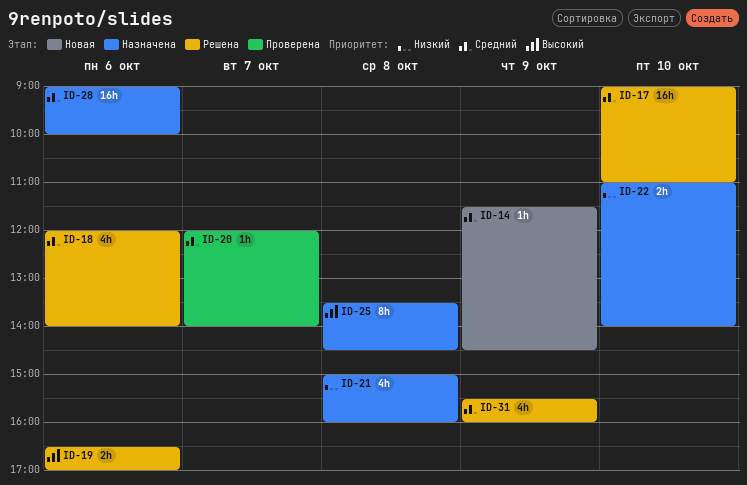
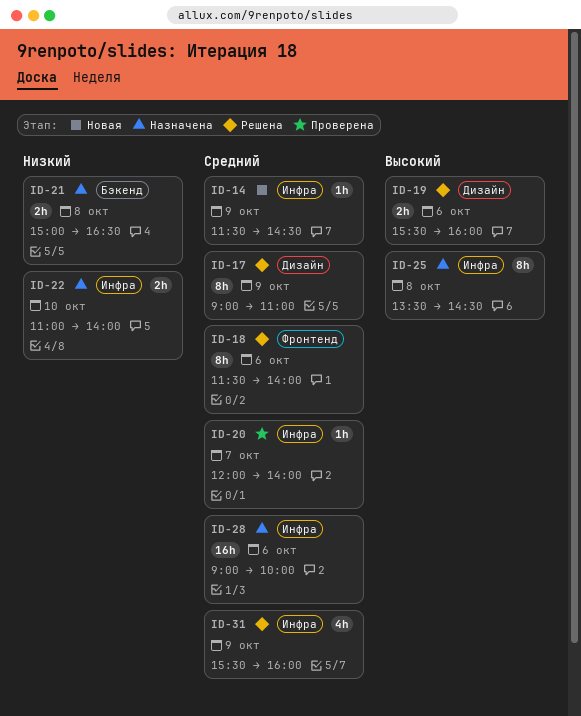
ID-17, estimate: 16h -> 8h
ID-17, day: Oct 10 -> Oct 9
ID-18, estimate: 4h -> 8h
ID-18, begins: 12:00 -> 11:30
ID-19, begins: 16:30 -> 15:30
ID-19, ends: 17:00 -> 16:00
ID-21, estimate: 4h -> 2h
ID-21, ends: 16:00 -> 16:30

